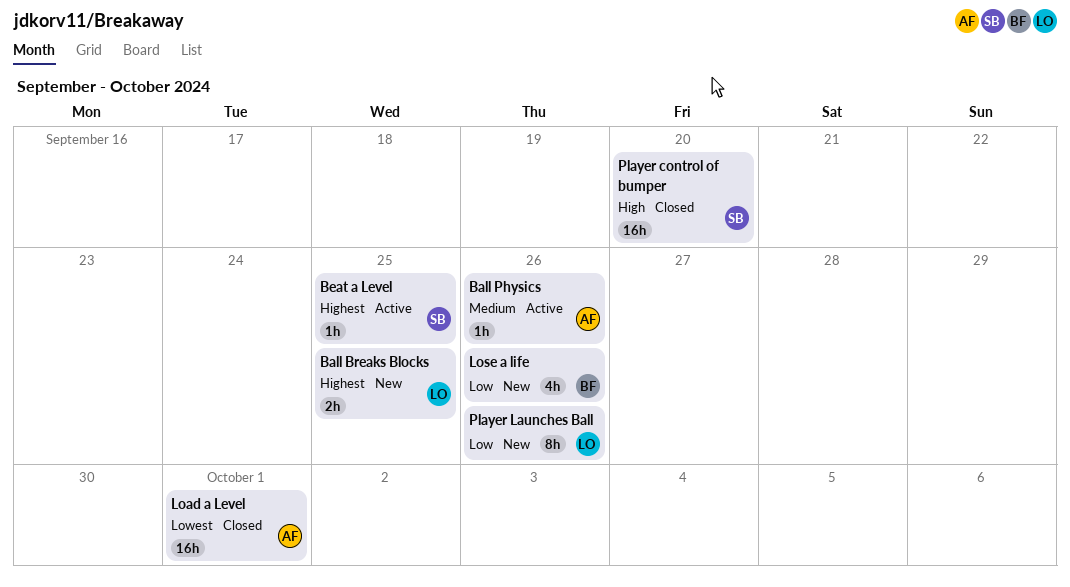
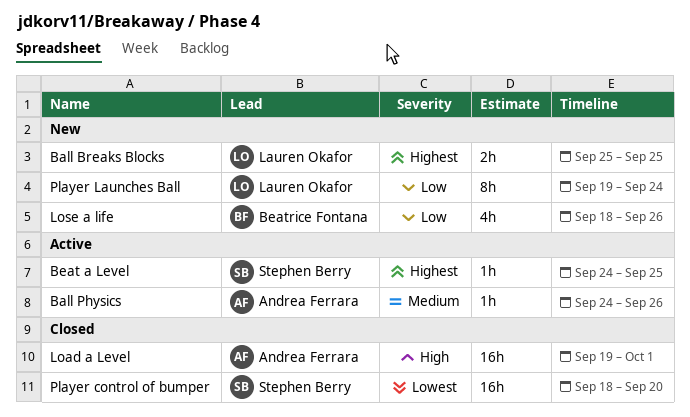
Load a Level, priority: Lowest -> High
Player control of bumper, priority: High -> Lowest
Player Launches Ball, due: Sep 26 -> Sep 24

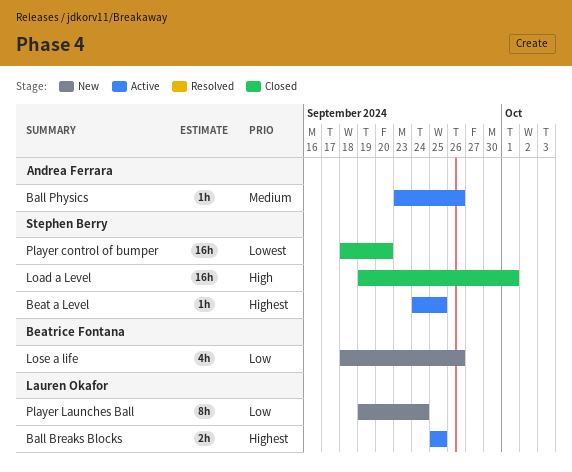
Ball Breaks Blocks, status: New -> Active
Ball Physics, start: Sep 24 -> Sep 23
Load a Level, owner: Andrea Ferrara -> Stephen Berry

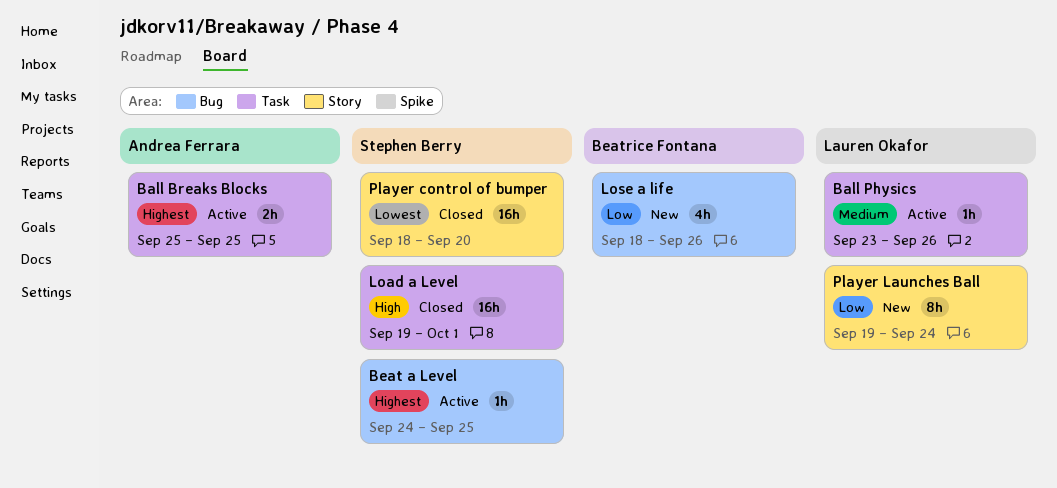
Ball Breaks Blocks, owner: Lauren Okafor -> Andrea Ferrara
Ball Physics, owner: Andrea Ferrara -> Lauren Okafor

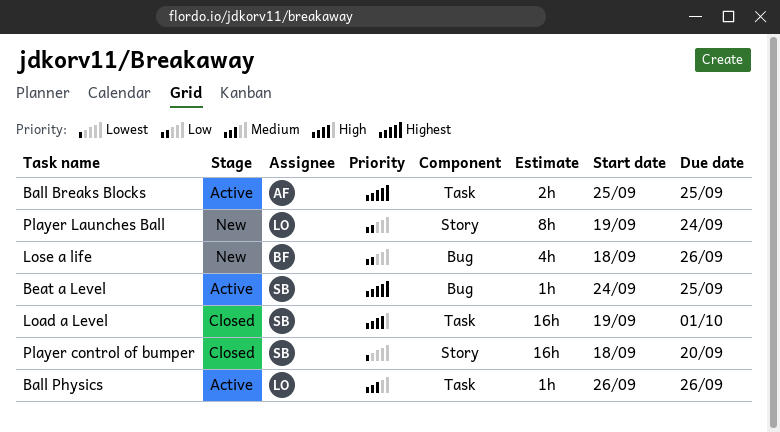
Ball Physics, start: Sep 23 -> Sep 26

